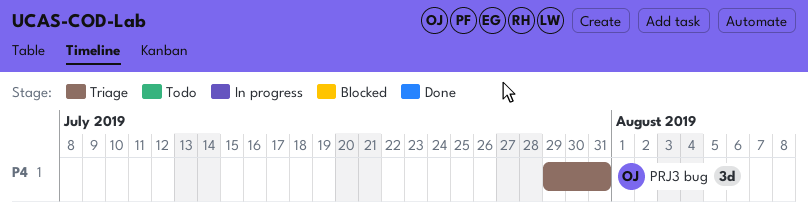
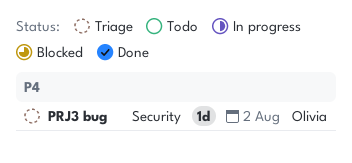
PRJ3 bug, estimate: 3d -> 1d
PRJ3 bug, due: Jul 31 -> Aug 2

